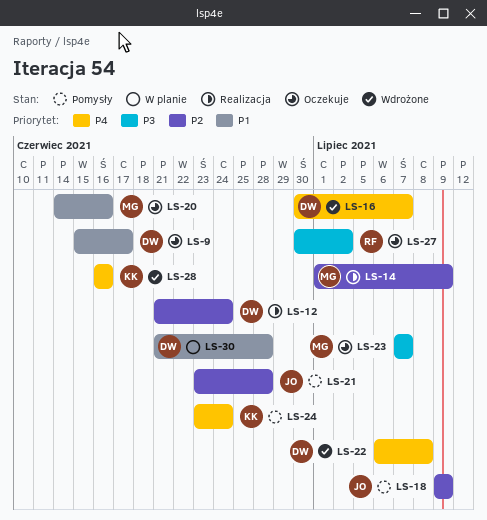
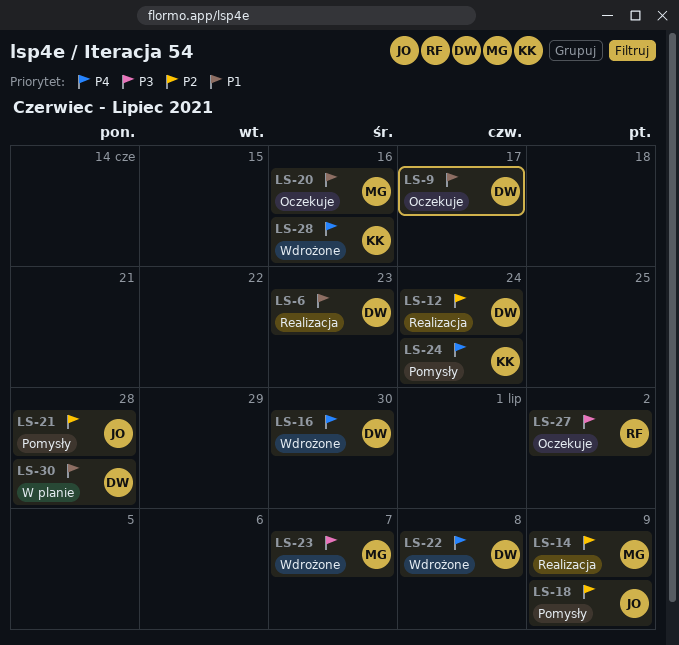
LS-6: none -> present
LS-16, due: Jul 7 -> Jun 30
LS-23, status: Oczekuje -> Wdrożone

